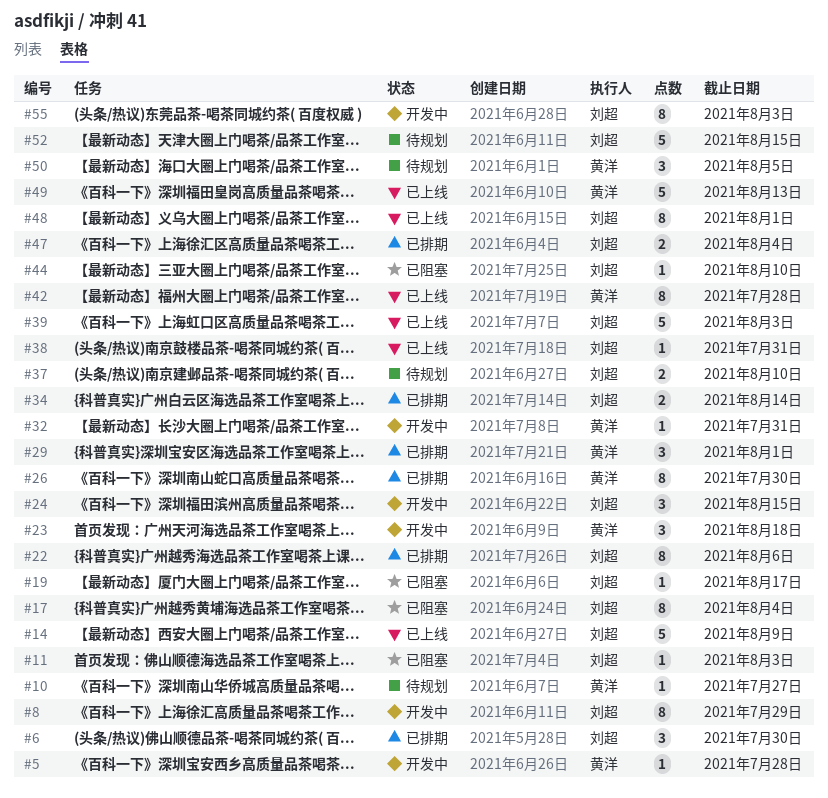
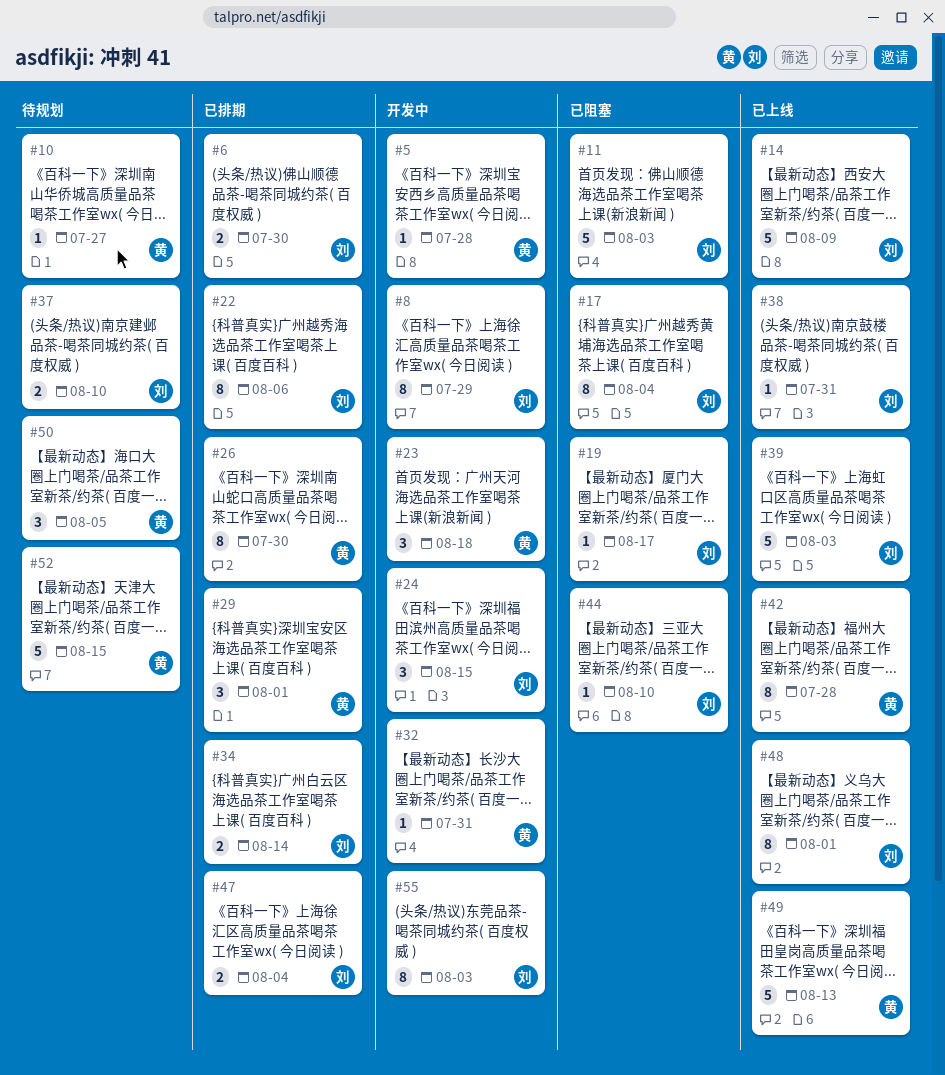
#6, estimate: 3 -> 2
#11, estimate: 1 -> 5
#52, owner: 刘超 -> 黄洋

